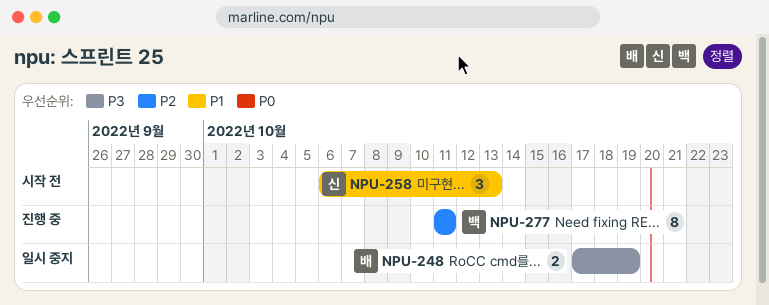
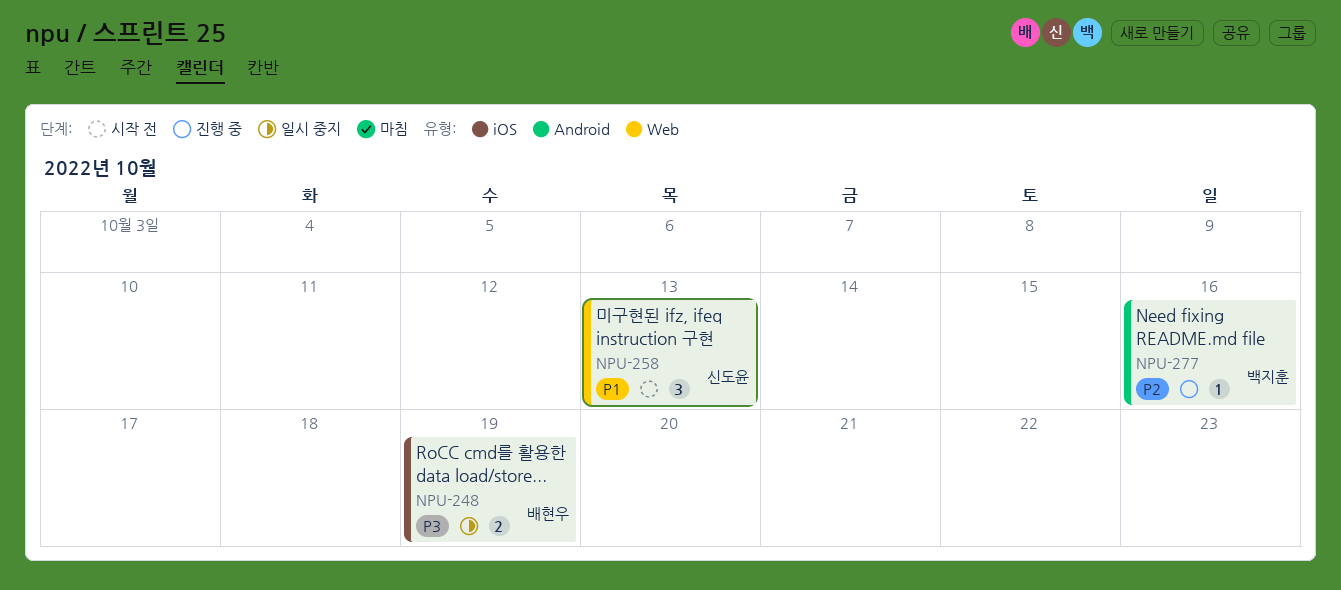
NPU-277, estimate: 8 -> 1
NPU-277, due: Oct 11 -> Oct 16

